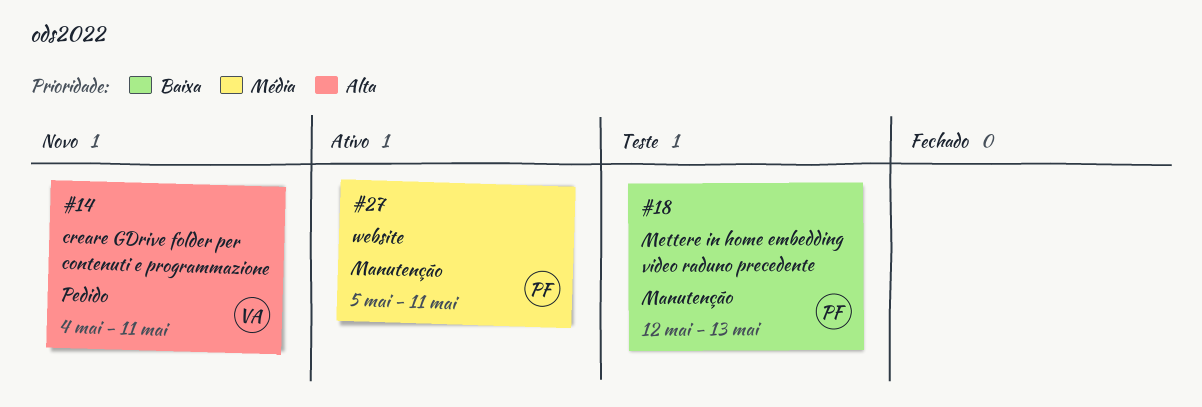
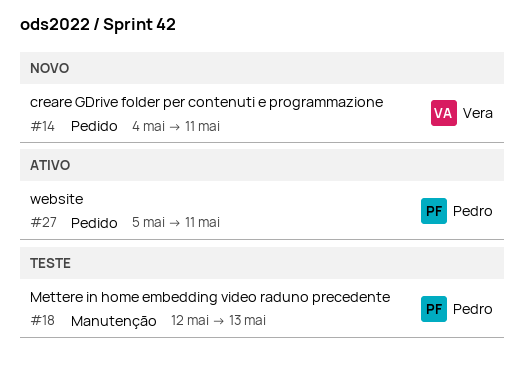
#27, label: Manutenção -> Pedido

